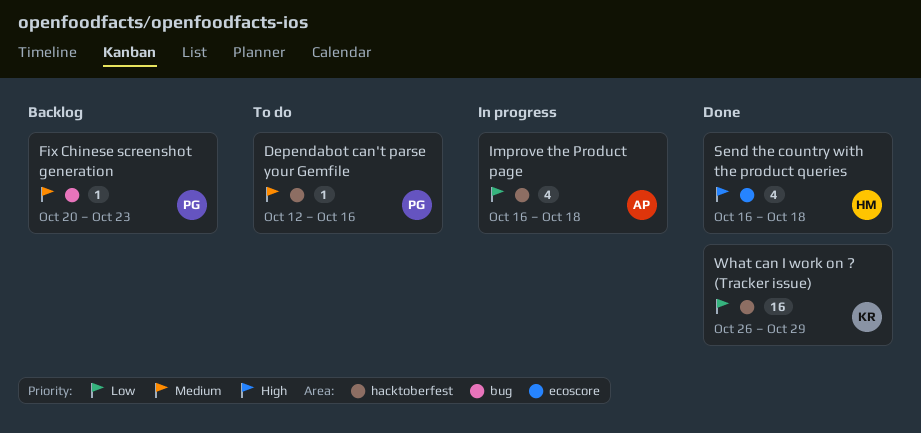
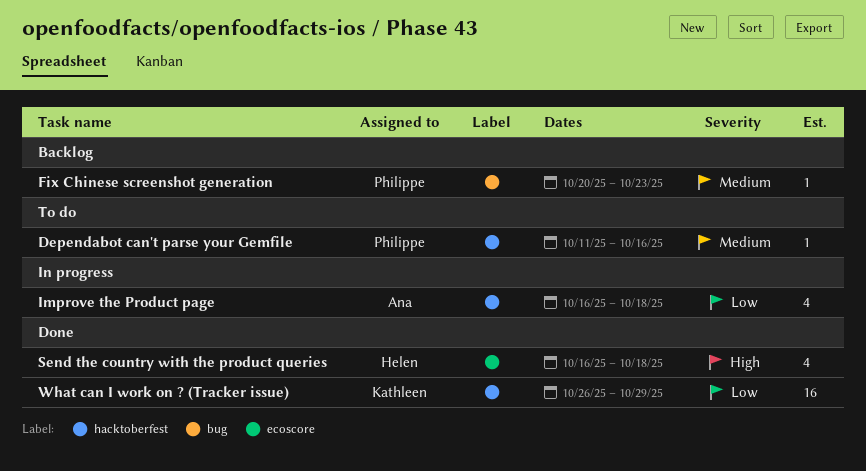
Dependabot can't parse your Gemfile, start: Oct 12 -> Oct 11

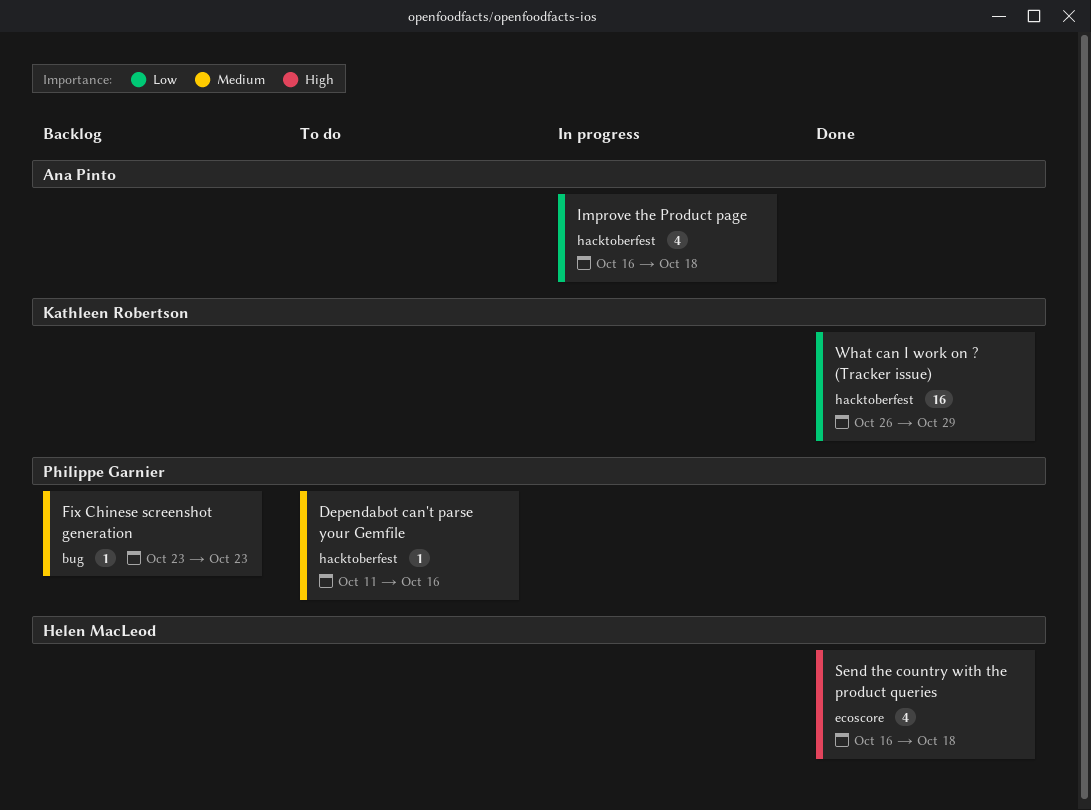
Fix Chinese screenshot generation, start: Oct 20 -> Oct 23

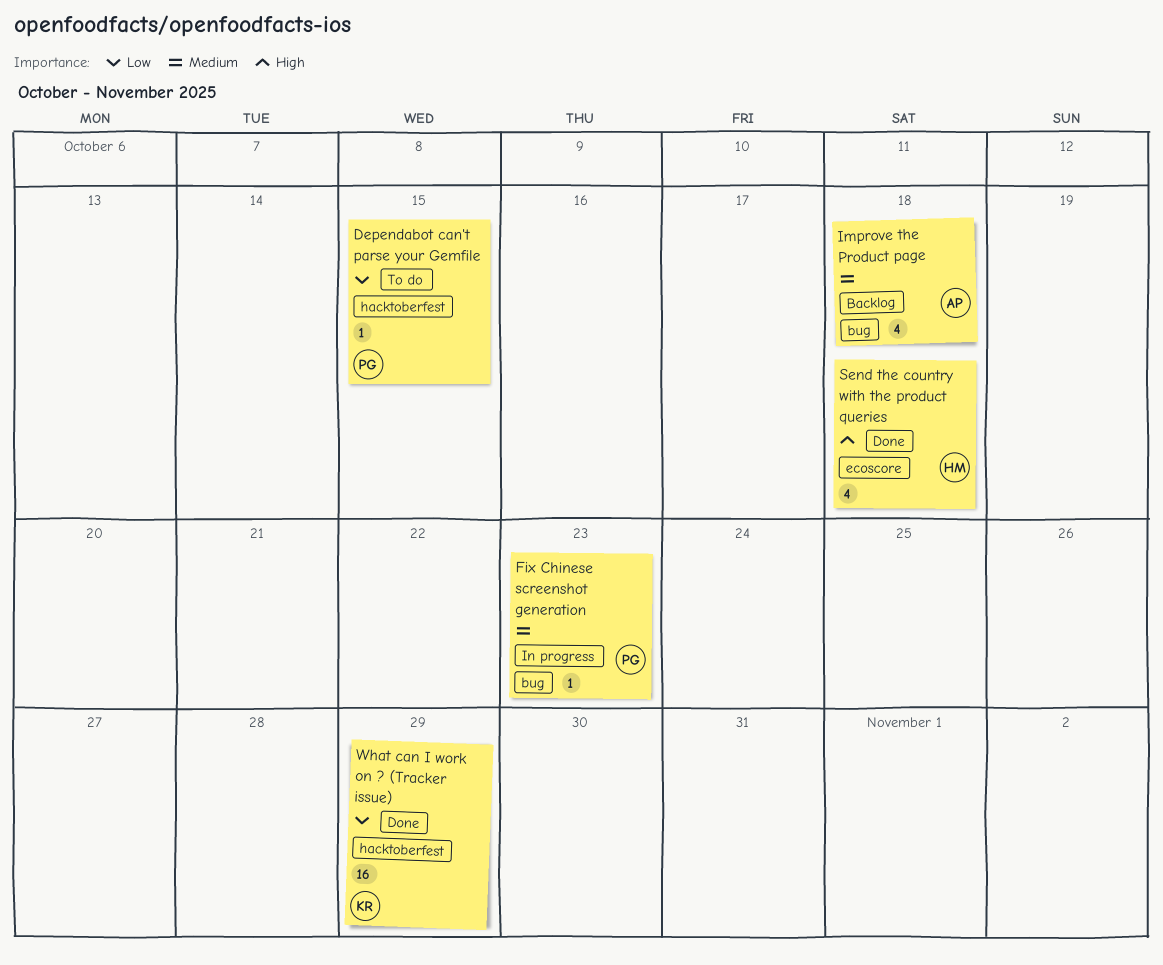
Dependabot can't parse your Gemfile, priority: Medium -> Low
Dependabot can't parse your Gemfile, due: Oct 16 -> Oct 15
Fix Chinese screenshot generation, status: Backlog -> In progress
Improve the Product page, status: In progress -> Backlog
Improve the Product page, priority: Low -> Medium
Improve the Product page, label: hacktoberfest -> bug

